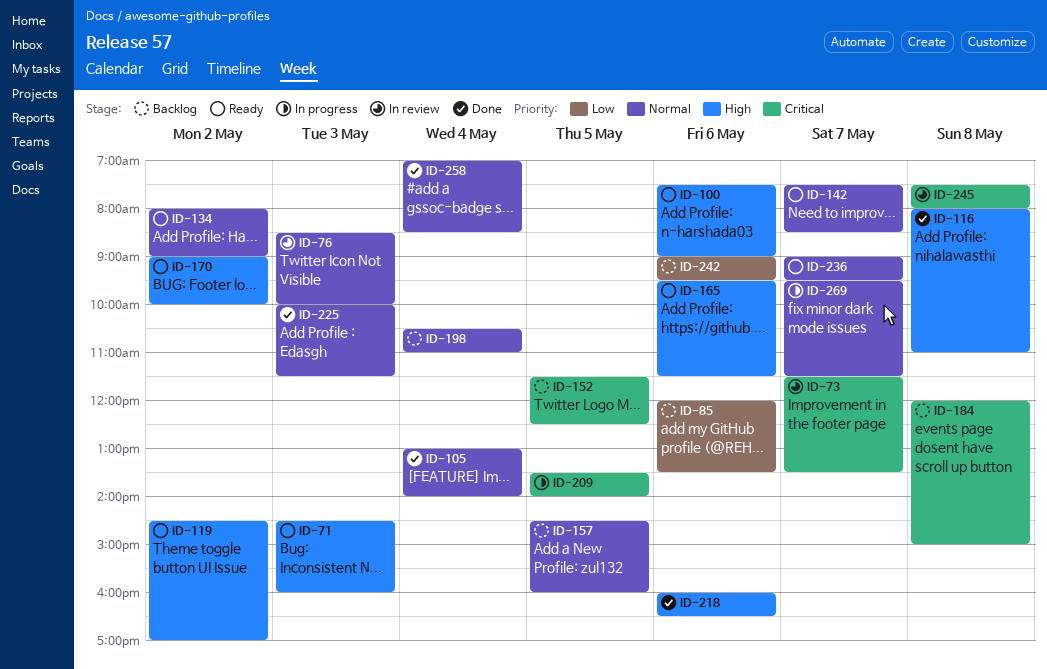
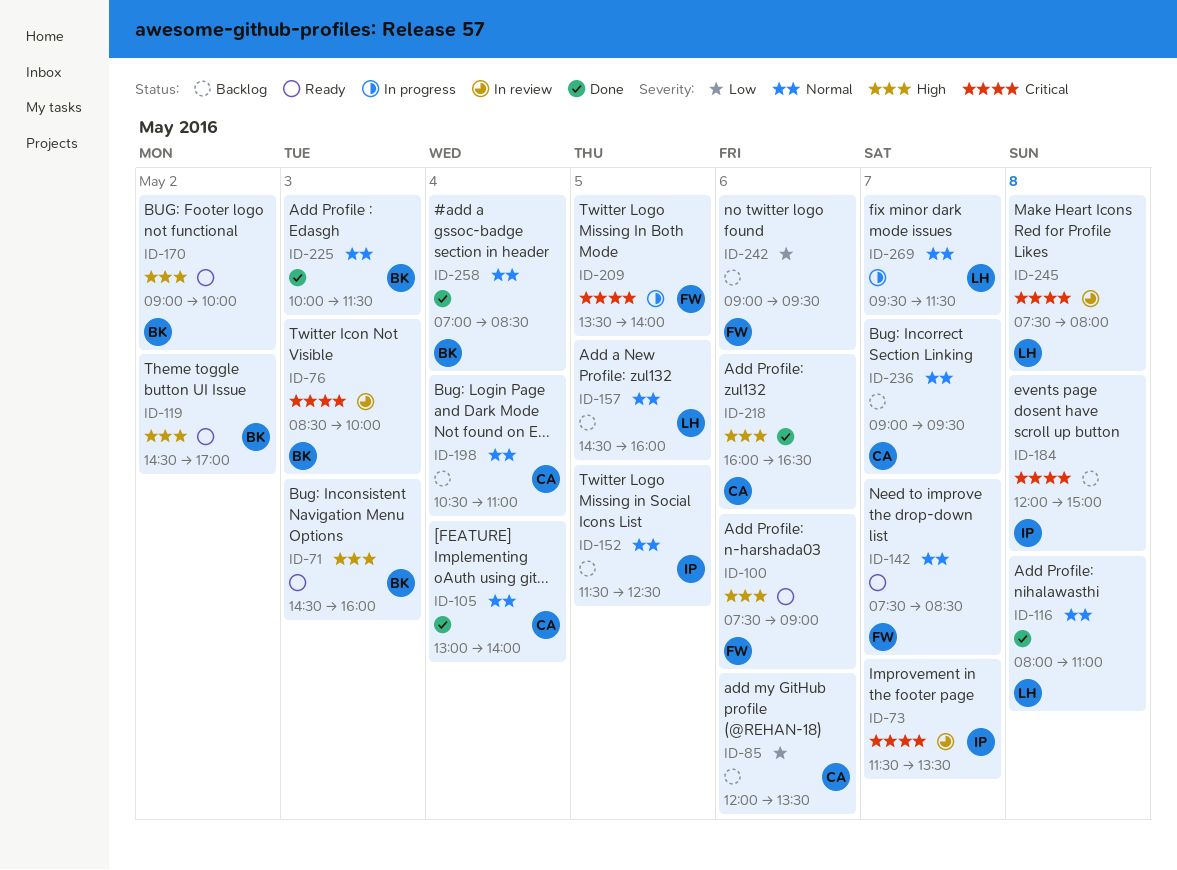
ID-76, priority: Normal -> Critical
ID-116, priority: High -> Normal
ID-134: present -> none
ID-152, priority: Critical -> Normal
ID-165: present -> none
ID-236, status: Ready -> Backlog

